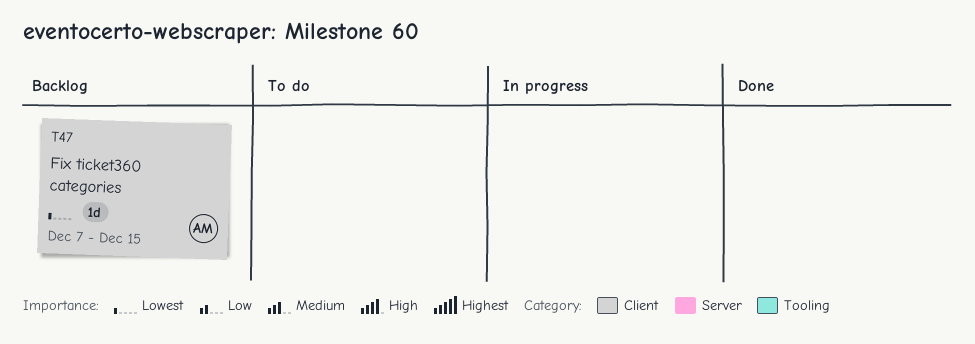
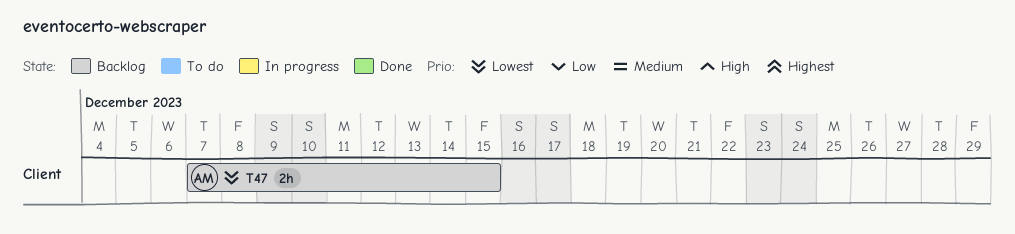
T47, estimate: 1d -> 2h

